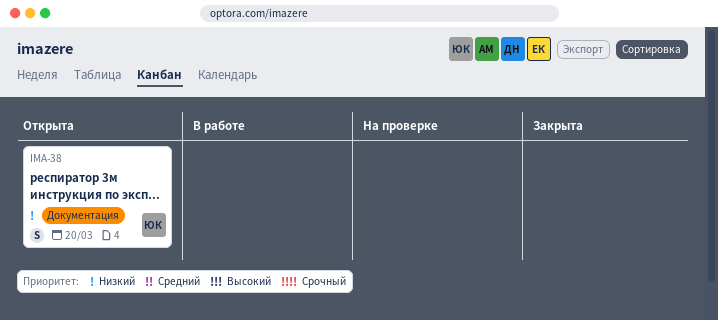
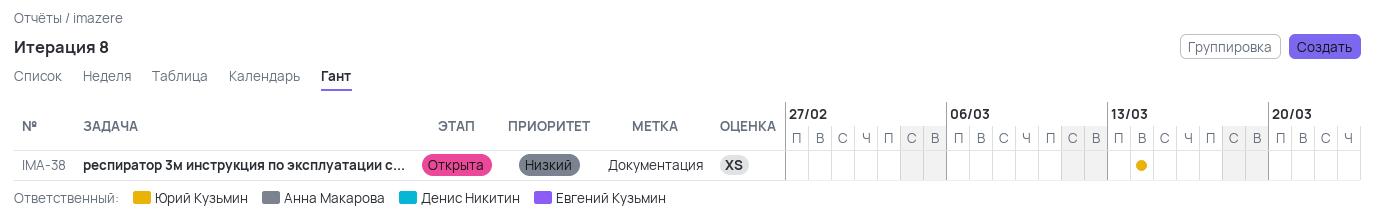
IMA-38, estimate: S -> XS
IMA-38, due: Mar 20 -> Mar 14

